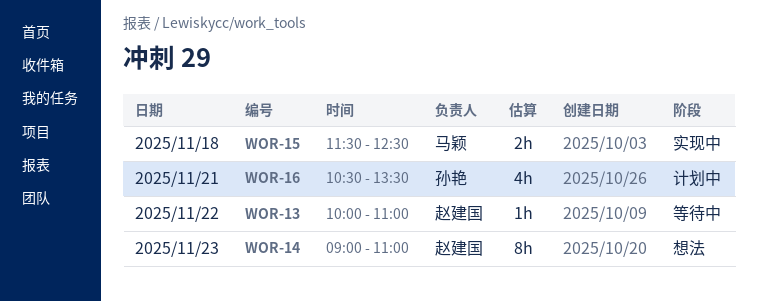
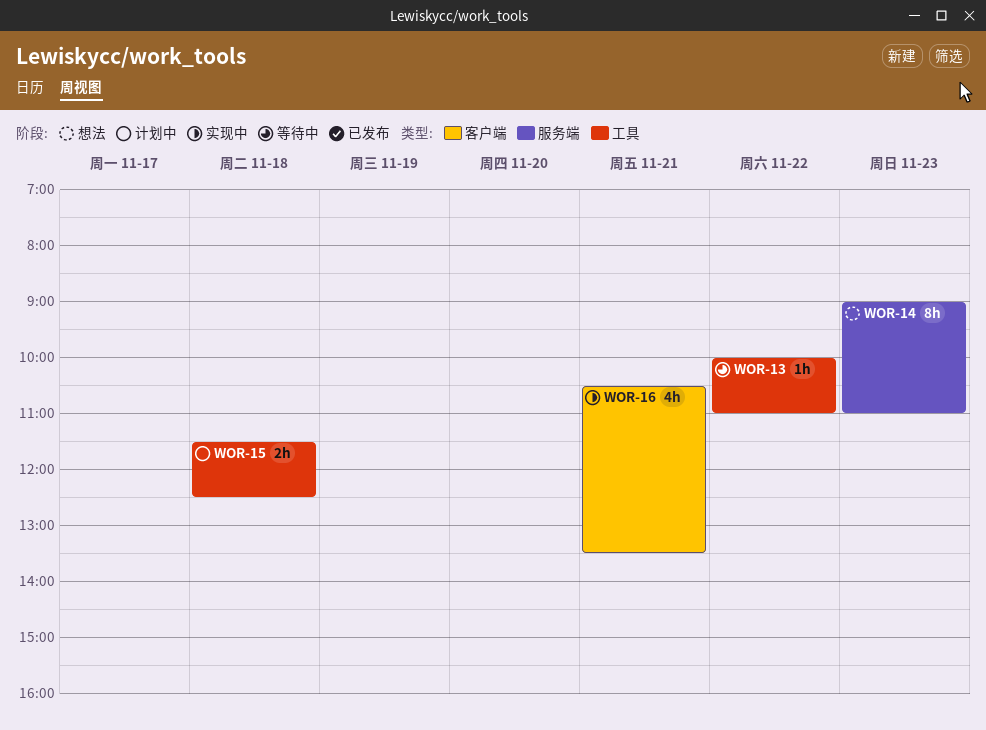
WOR-15, status: 实现中 -> 计划中
WOR-16, status: 计划中 -> 实现中

